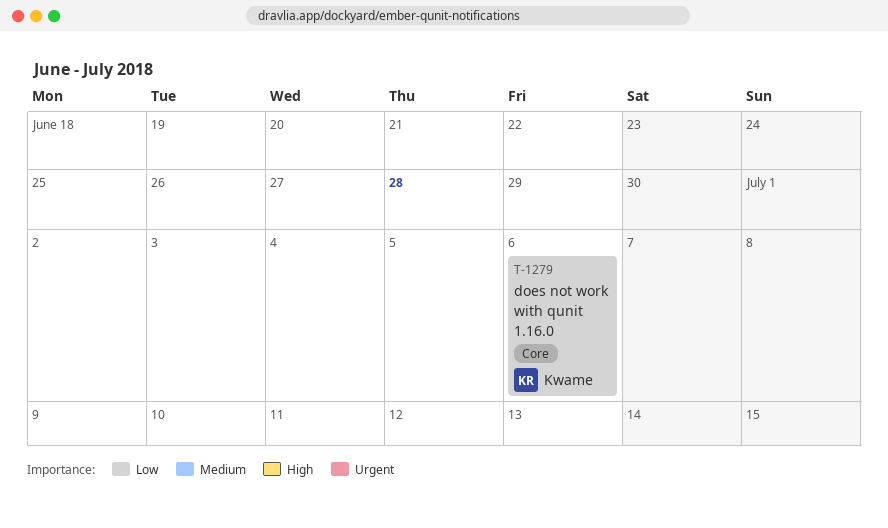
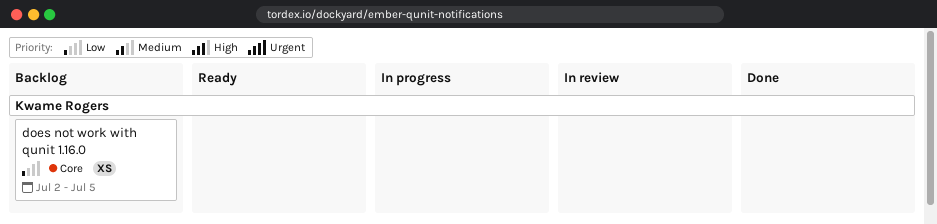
does not work with qunit 1.16.0, due: Jul 6 -> Jul 5

